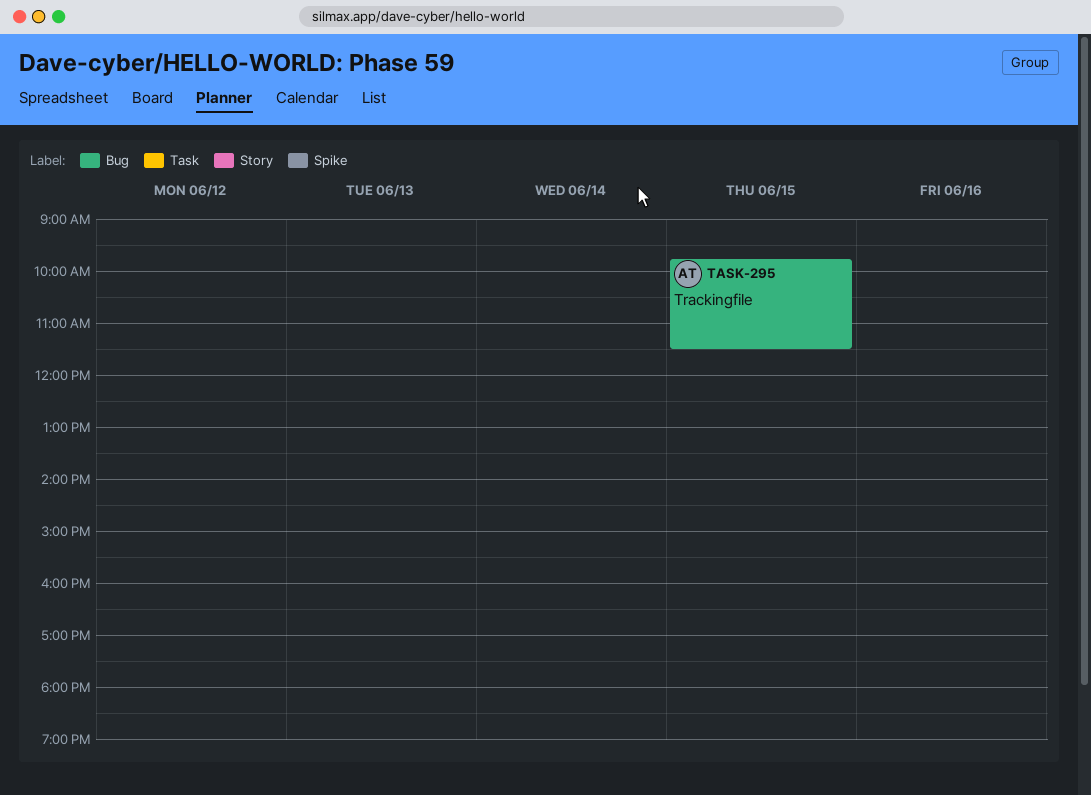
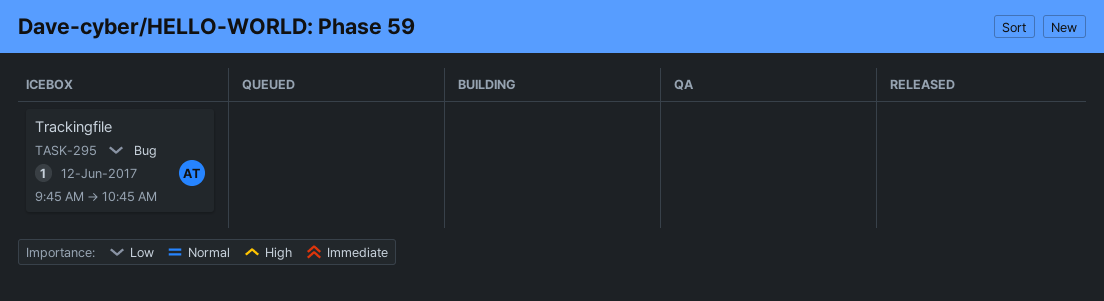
TASK-295, day: Jun 15 -> Jun 12
TASK-295, ends: 11:30 -> 10:45

